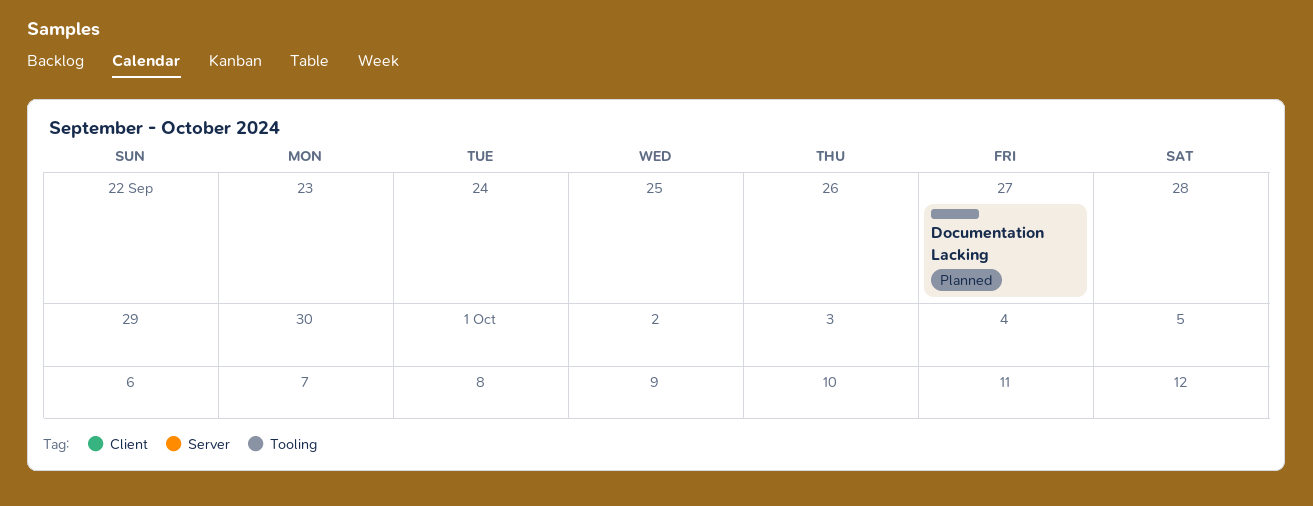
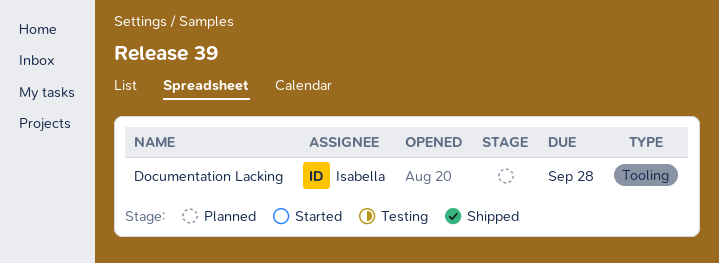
Documentation Lacking, due: Sep 27 -> Sep 28

